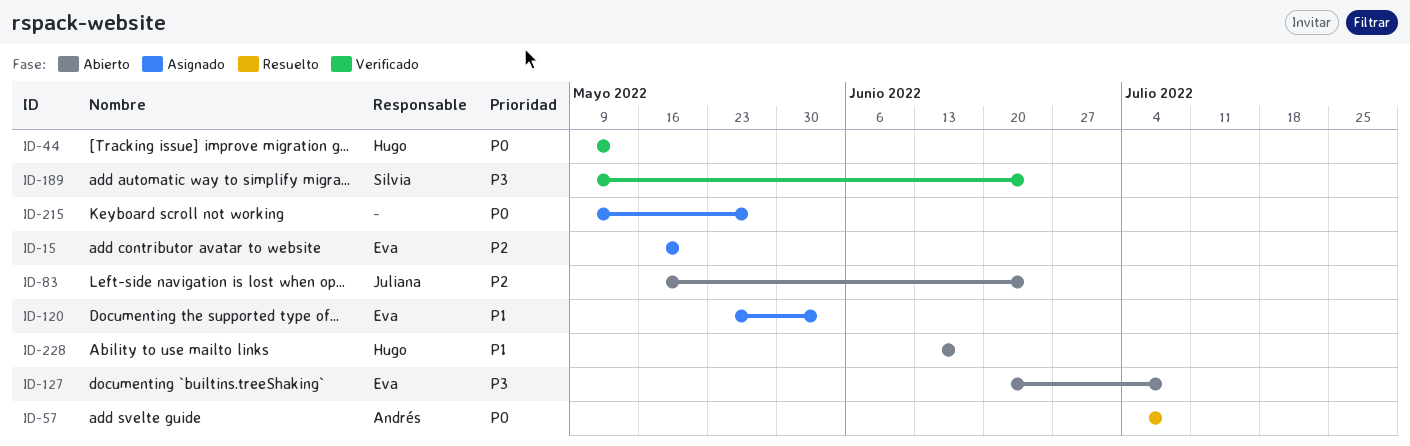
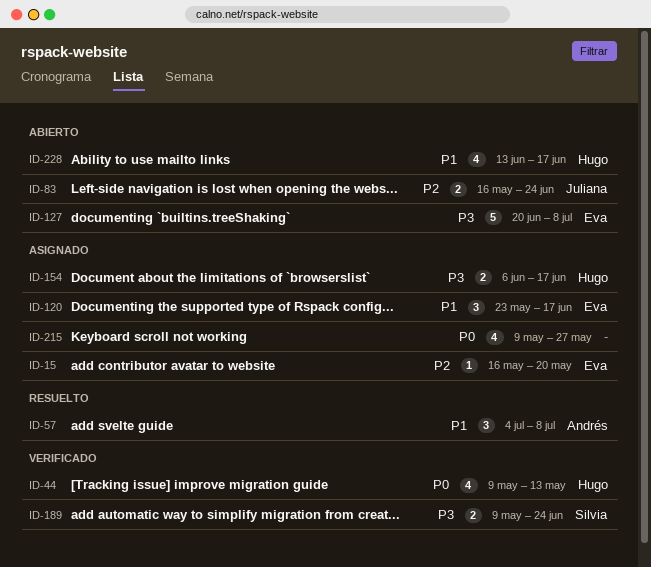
ID-57, priority: P0 -> P1
ID-120, due: Jun 3 -> Jun 17
ID-154: none -> present

